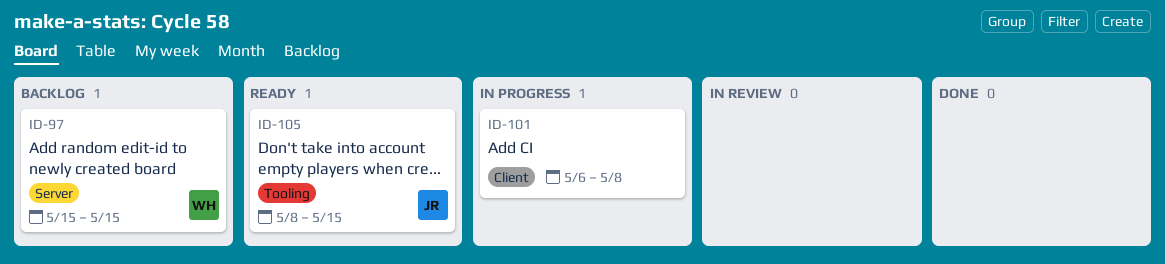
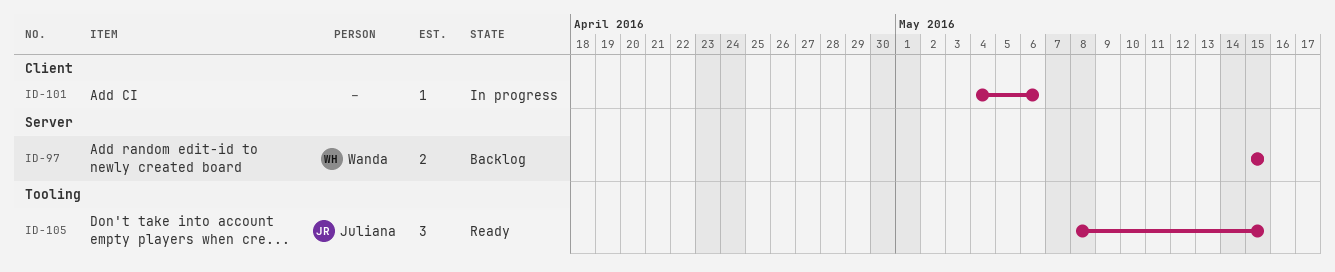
ID-101, start: May 6 -> May 4
ID-101, due: May 8 -> May 6

